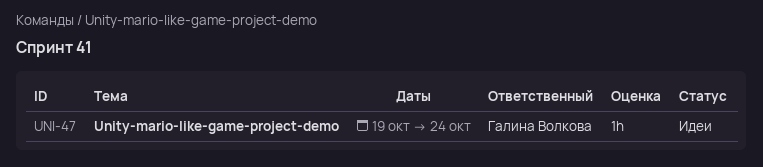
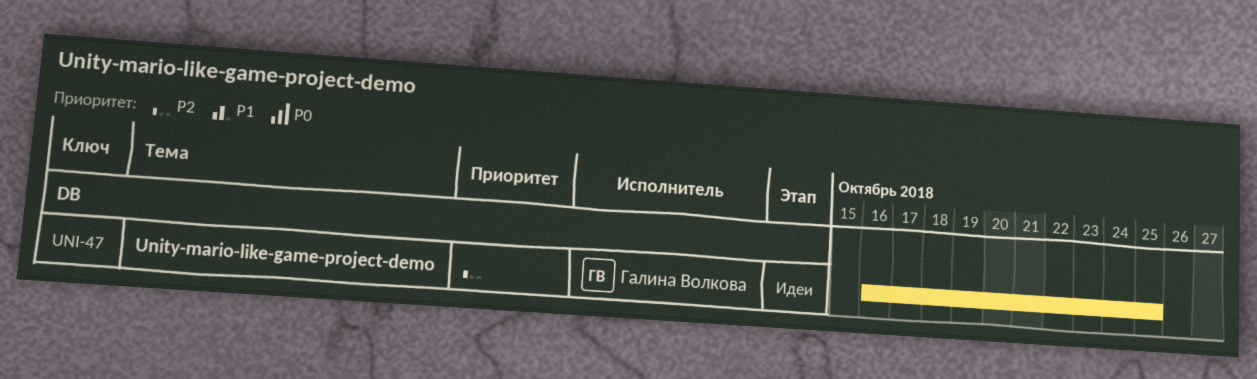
UNI-47, start: Oct 19 -> Oct 16
UNI-47, due: Oct 24 -> Oct 25

